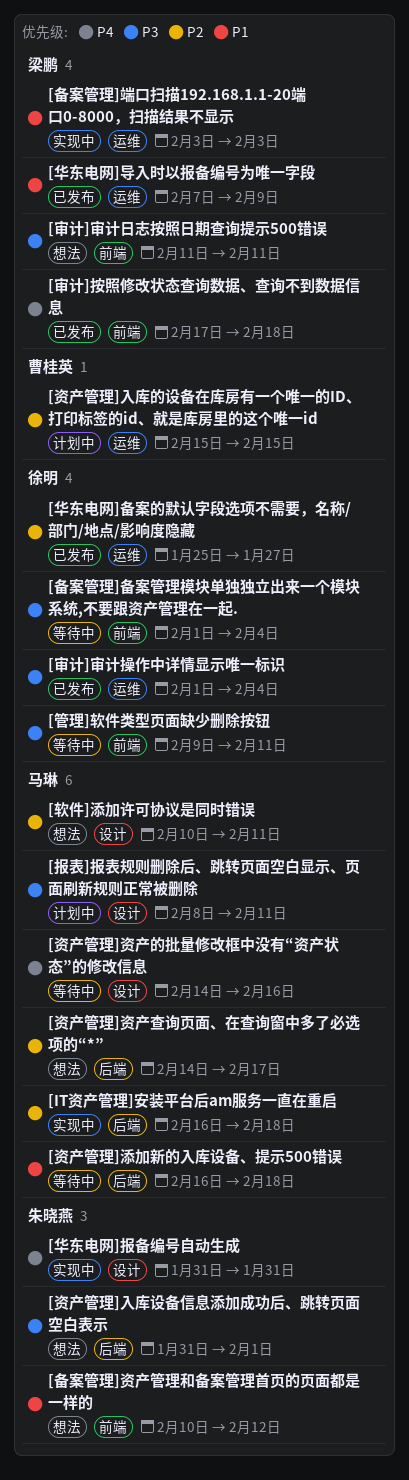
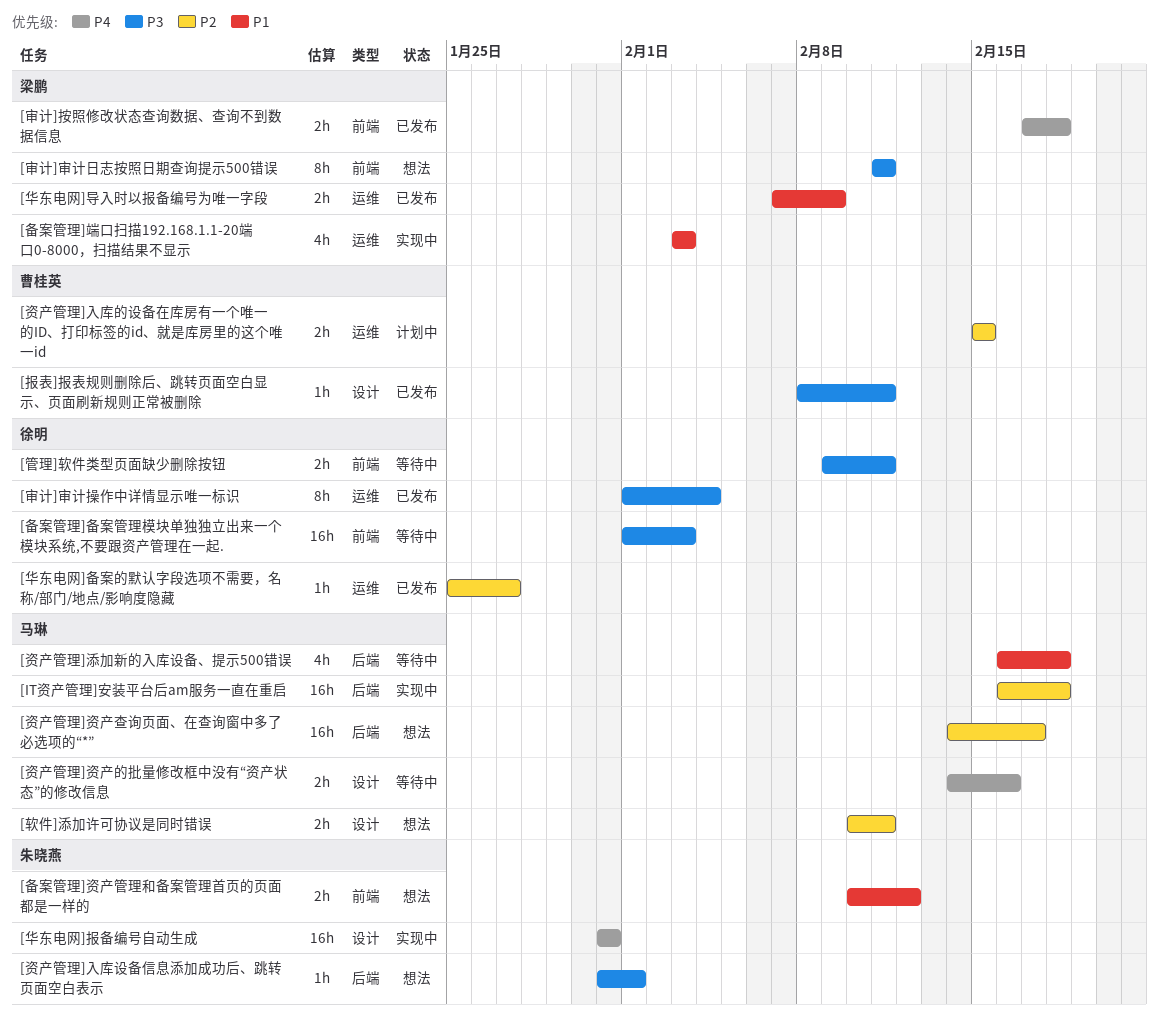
[备案管理]备案管理模块单独独立出来一个模块系统,不要跟资产管理在一起., due: Feb 4 -> Feb 3
[报表]报表规则删除后、跳转页面空白显示、页面刷新规则正常被删除, status: 计划中 -> 已发布
[报表]报表规则删除后、跳转页面空白显示、页面刷新规则正常被删除, owner: 马琳 -> 曹桂英

